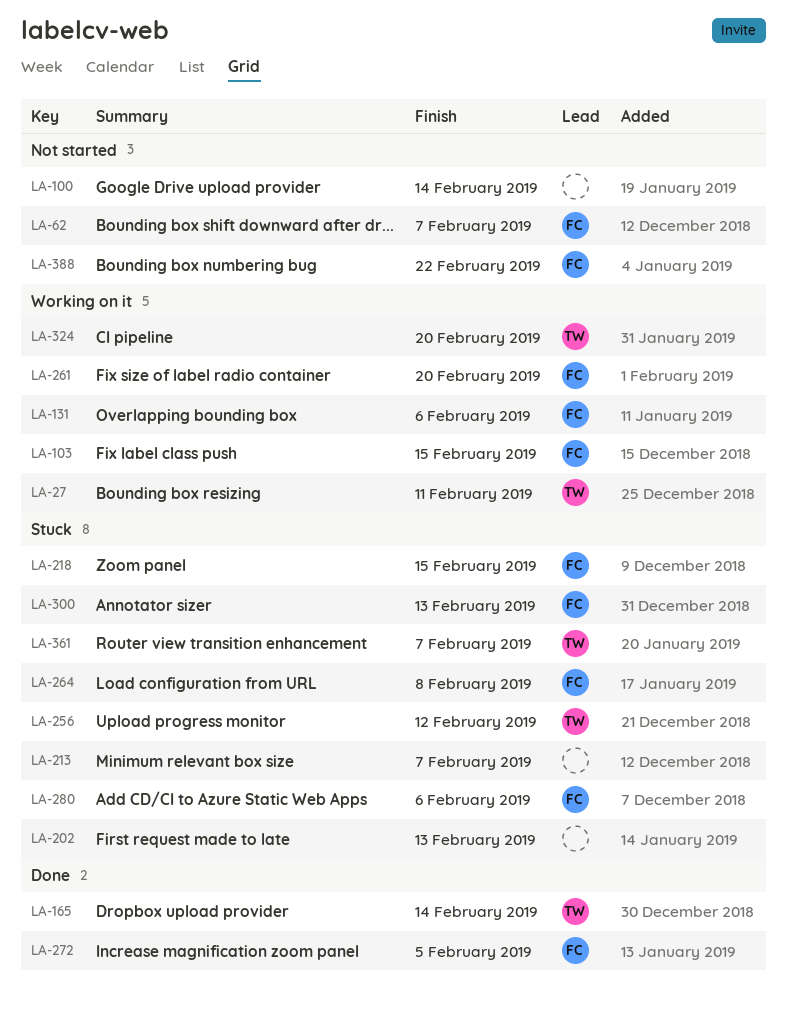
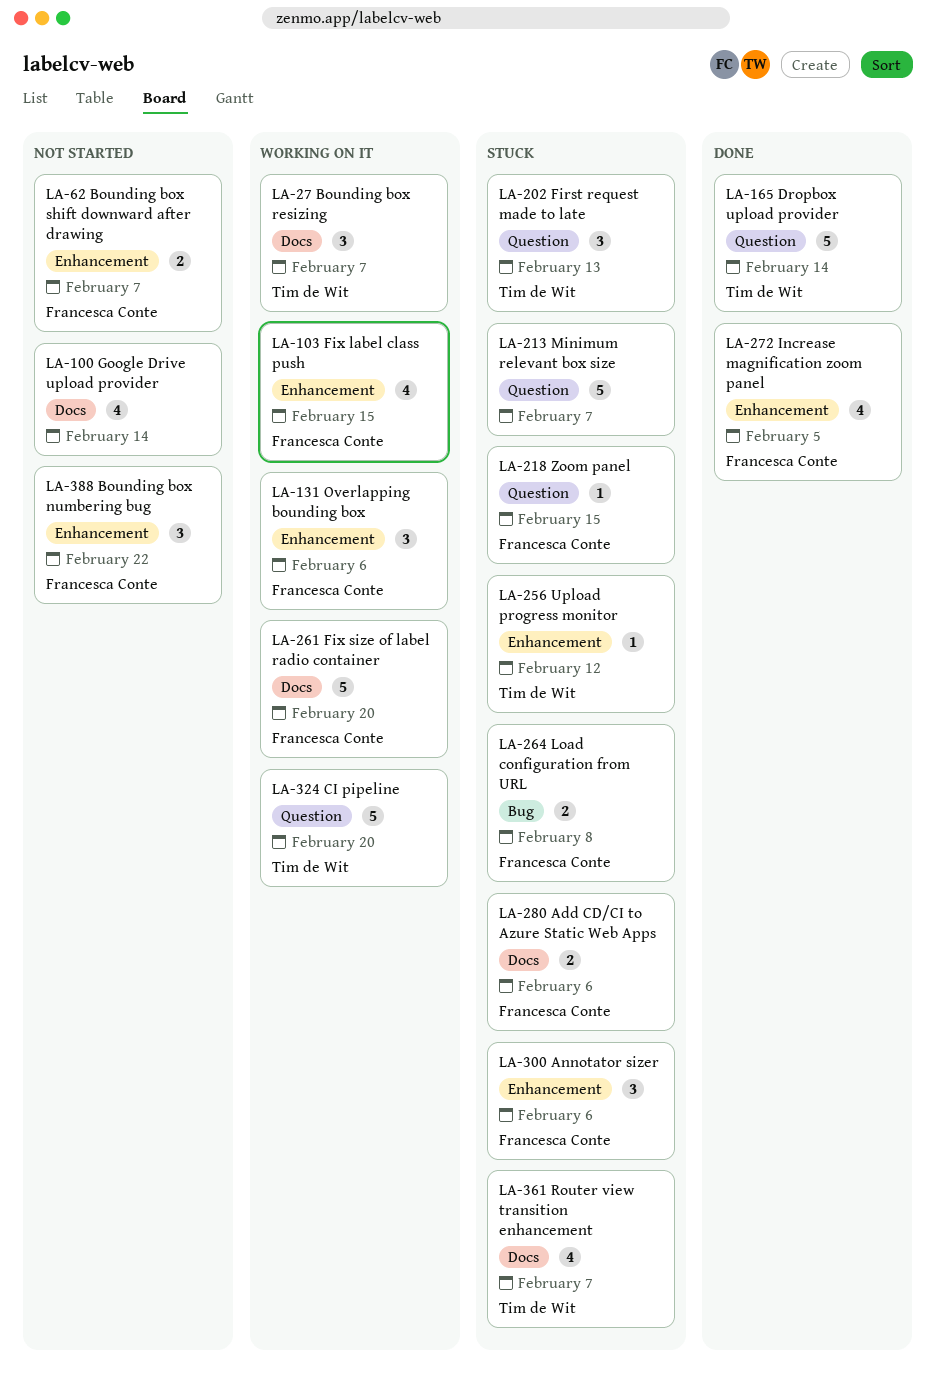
LA-27, due: Feb 11 -> Feb 7
LA-202, owner: none -> Tim de Wit
LA-300, due: Feb 13 -> Feb 6

